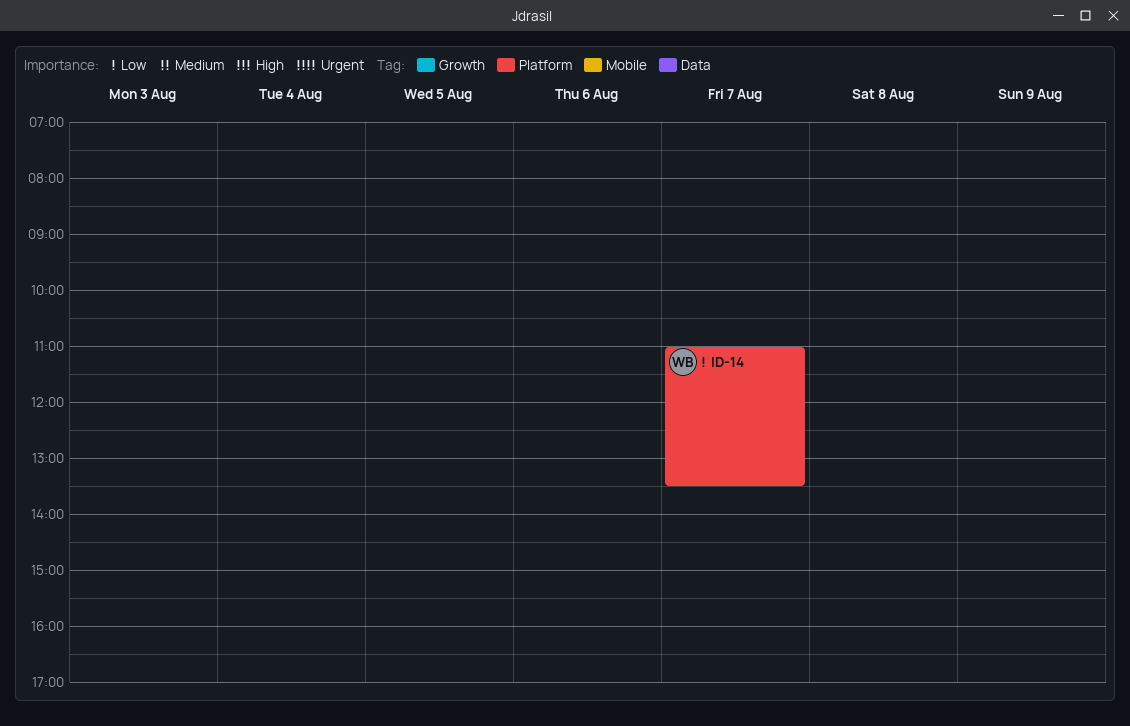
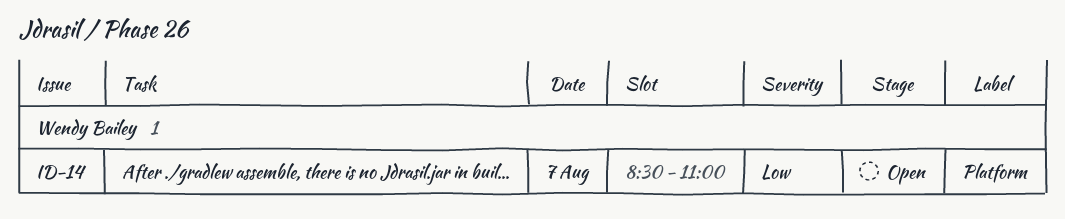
ID-14, begins: 11:00 -> 08:30
ID-14, ends: 13:30 -> 11:00

